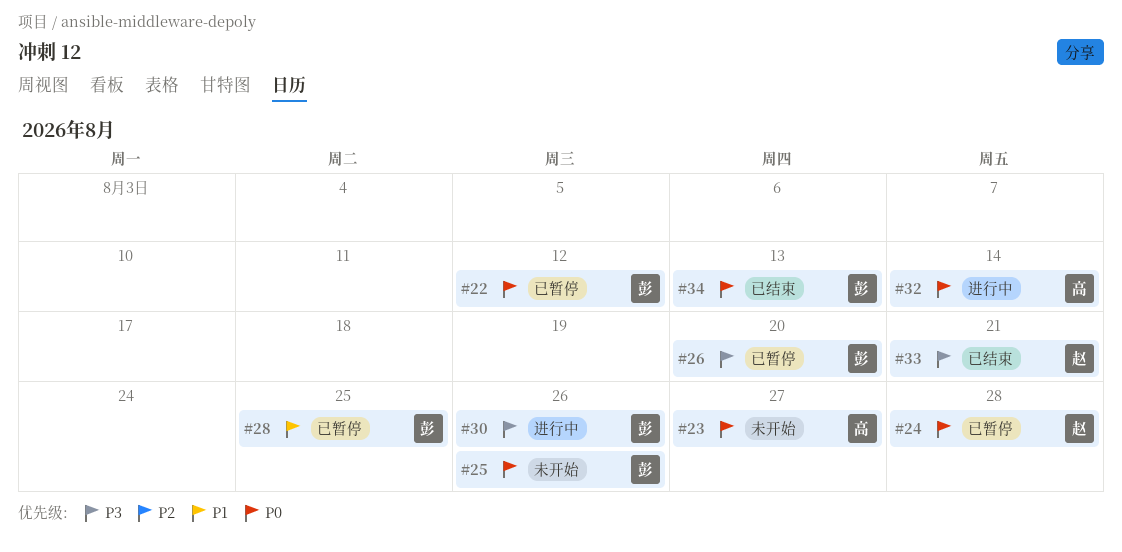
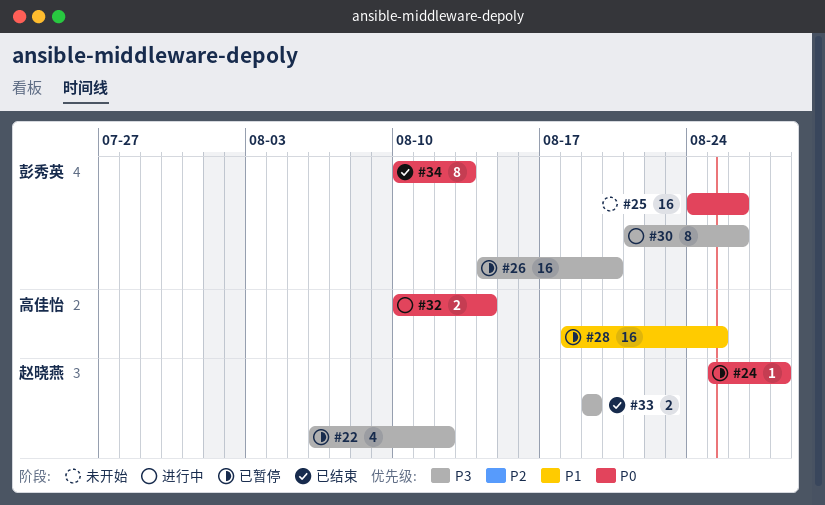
#22, owner: 彭秀英 -> 赵晓燕
#22, priority: P0 -> P3
#23: present -> none
#28, owner: 彭秀英 -> 高佳怡
#33, due: Aug 21 -> Aug 19

